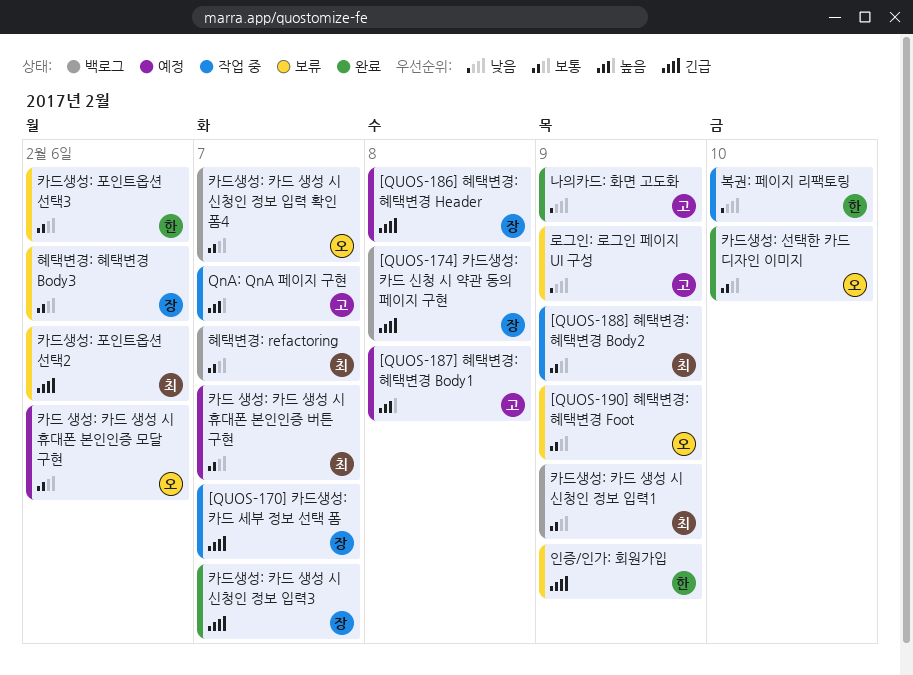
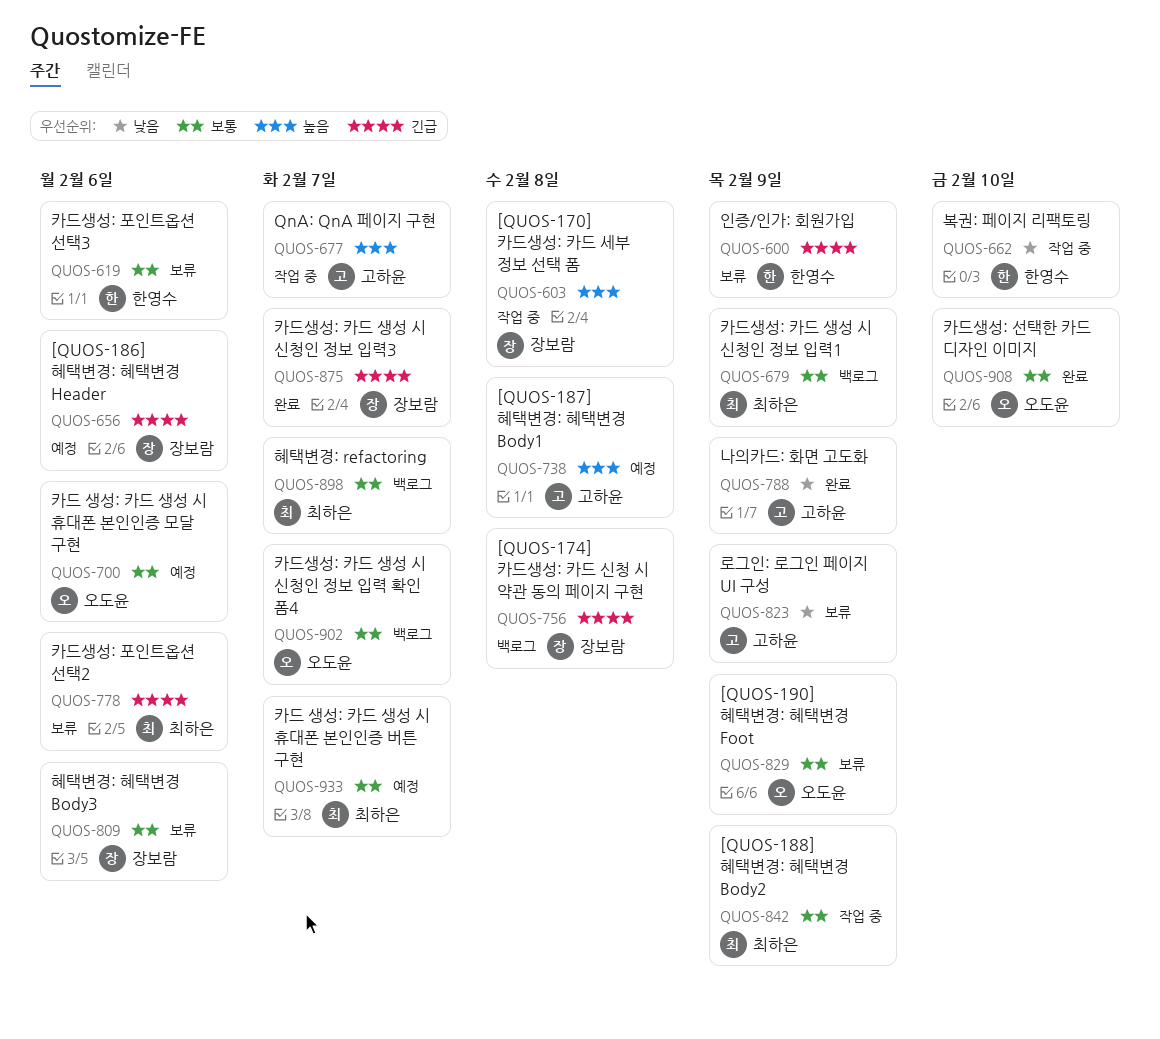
[QUOS-170] 카드생성: 카드 세부 정보 선택 폼, priority: 긴급 -> 높음
[QUOS-170] 카드생성: 카드 세부 정보 선택 폼, due: Feb 7 -> Feb 8
[QUOS-186] 혜택변경: 혜택변경 Header, due: Feb 8 -> Feb 6

